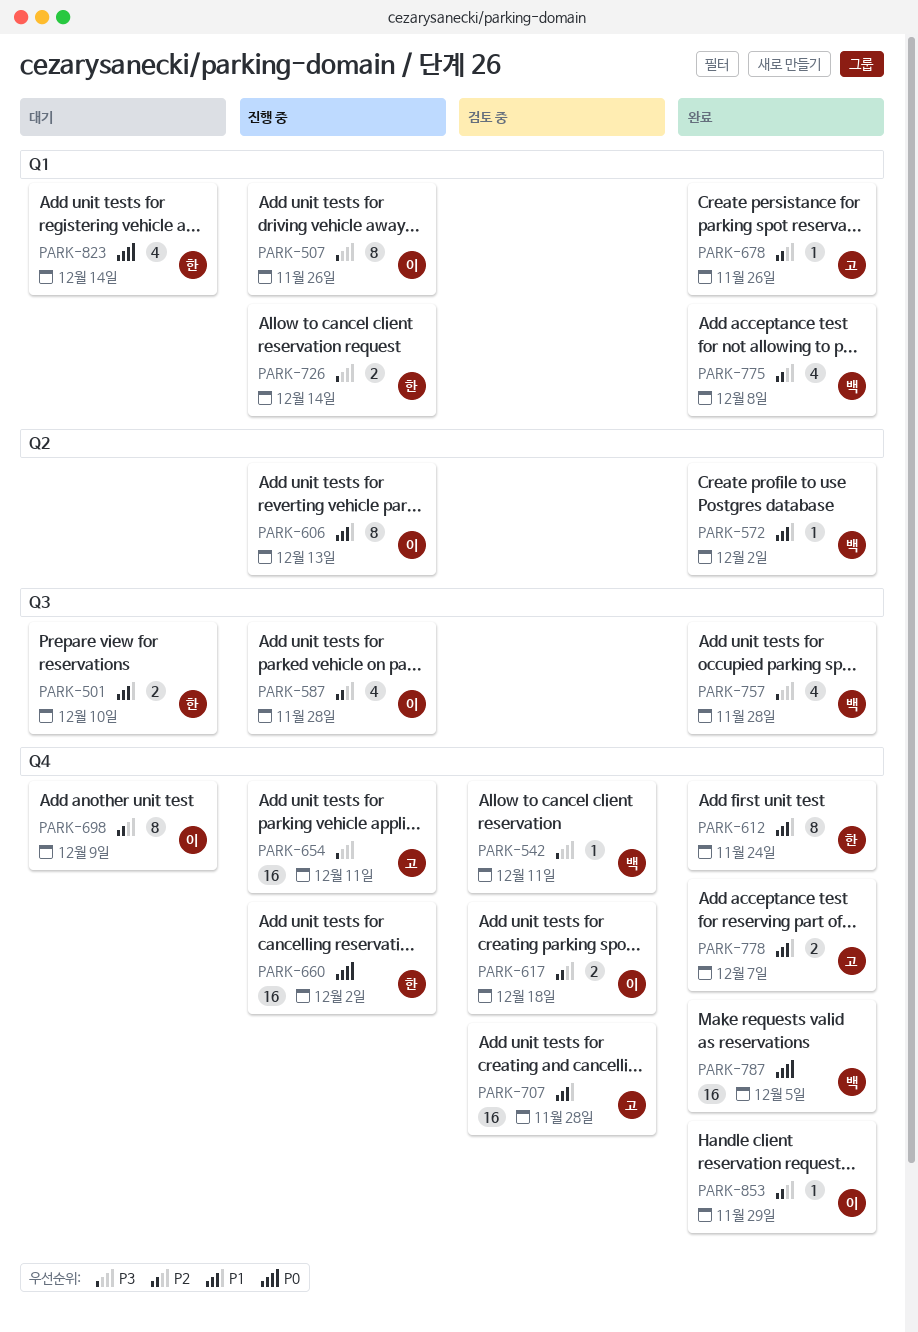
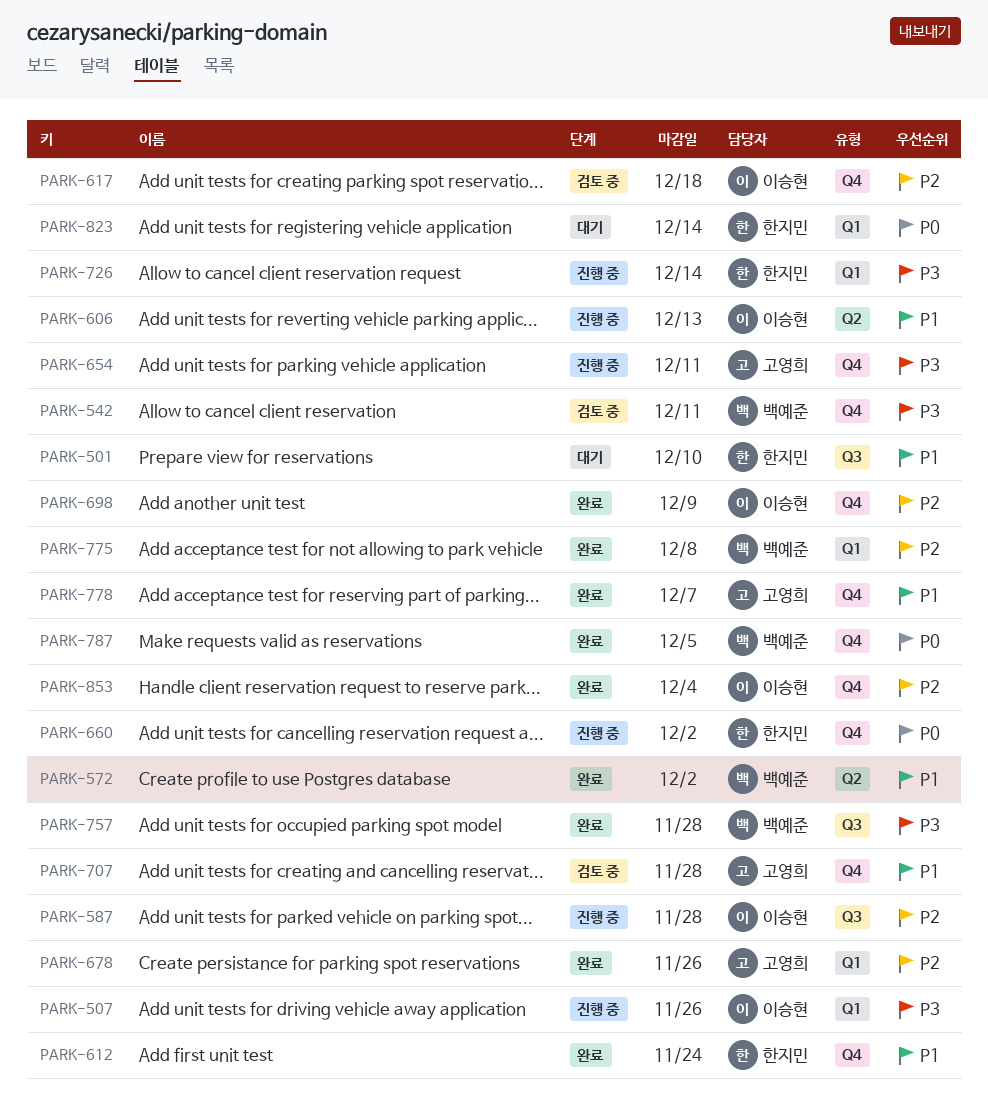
PARK-698, status: 대기 -> 완료
PARK-853, due: Nov 29 -> Dec 4

